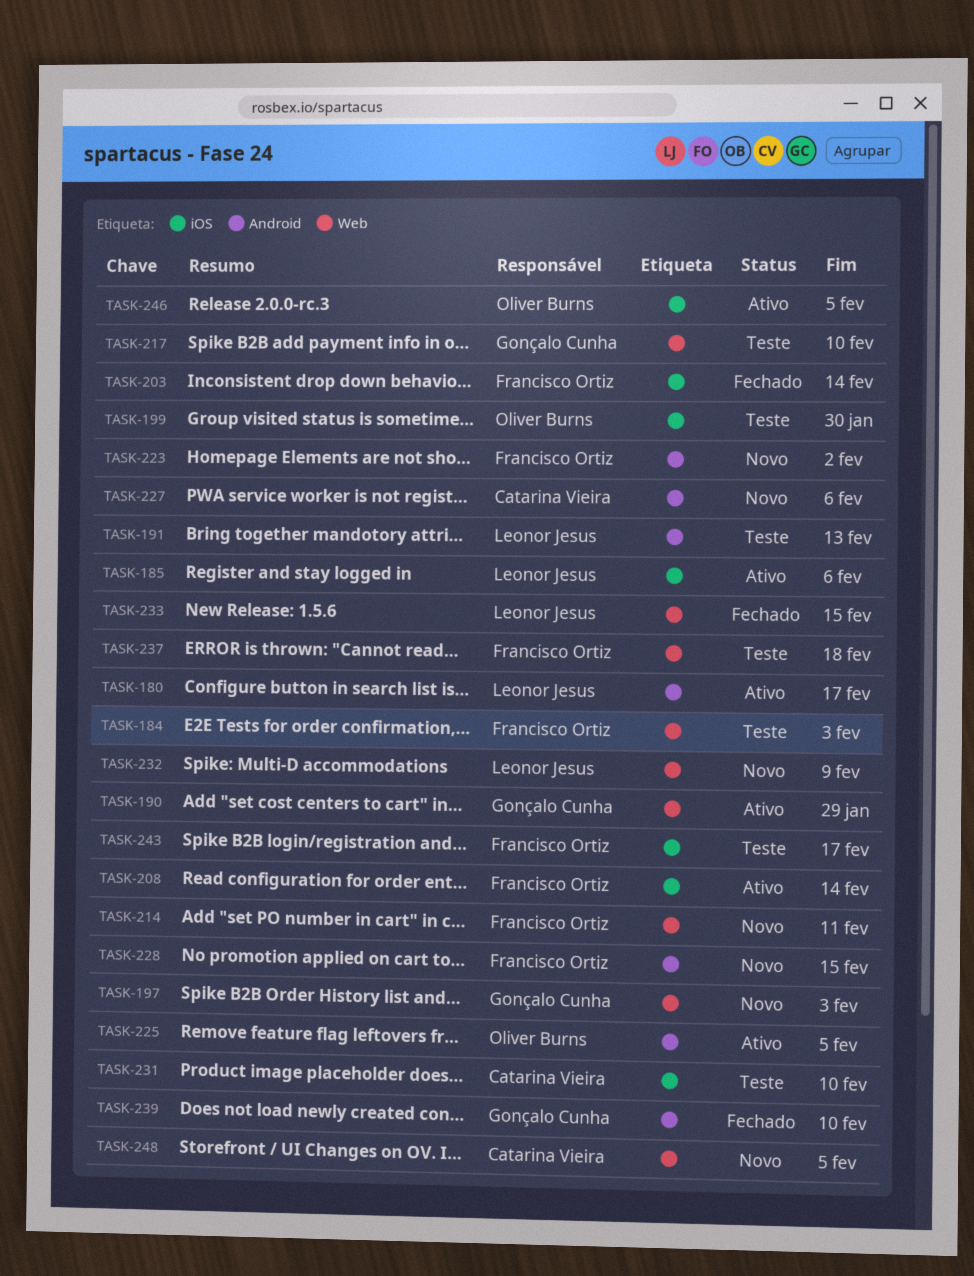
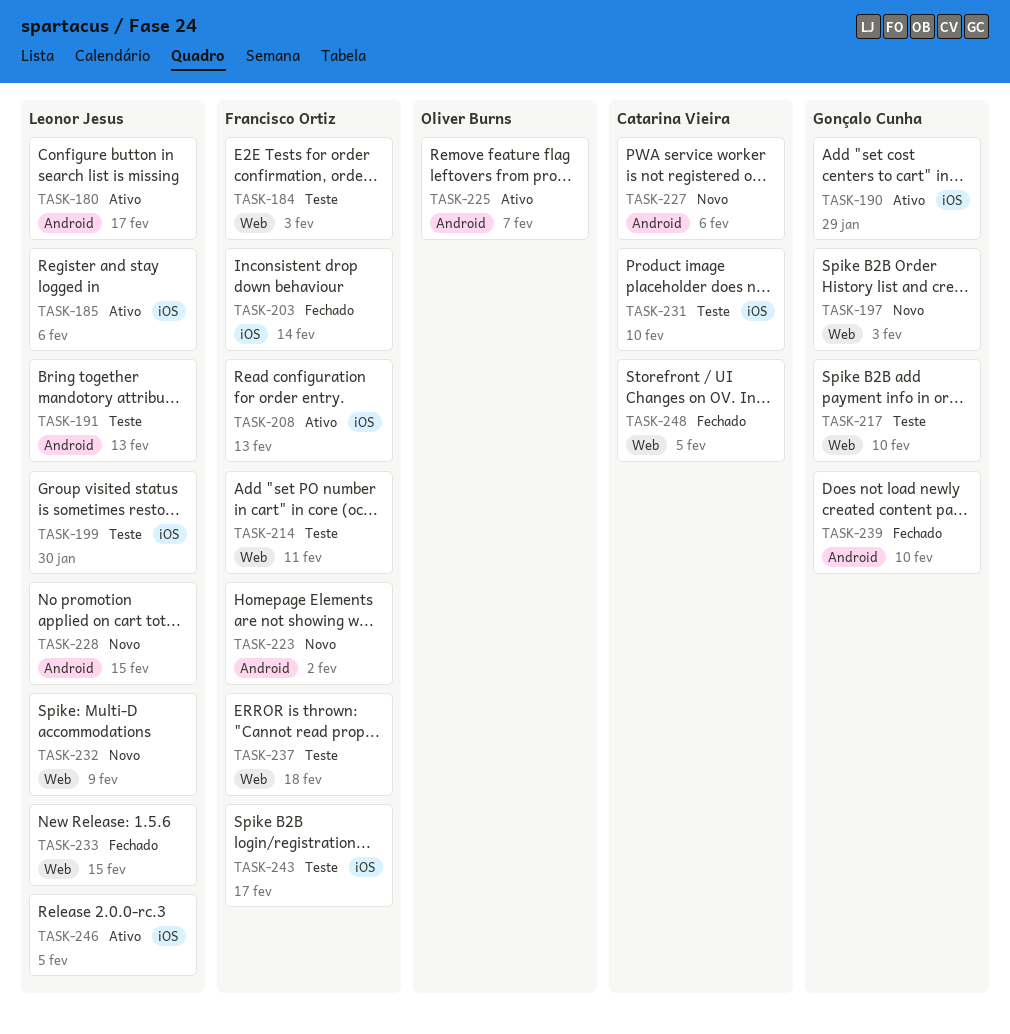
TASK-190, label: Web -> iOS
TASK-199, owner: Oliver Burns -> Leonor Jesus
TASK-208, due: Feb 14 -> Feb 13
TASK-214, status: Novo -> Teste
TASK-225, due: Feb 5 -> Feb 7
TASK-228, owner: Francisco Ortiz -> Leonor Jesus
TASK-246, owner: Oliver Burns -> Leonor Jesus
TASK-248, status: Novo -> Fechado

